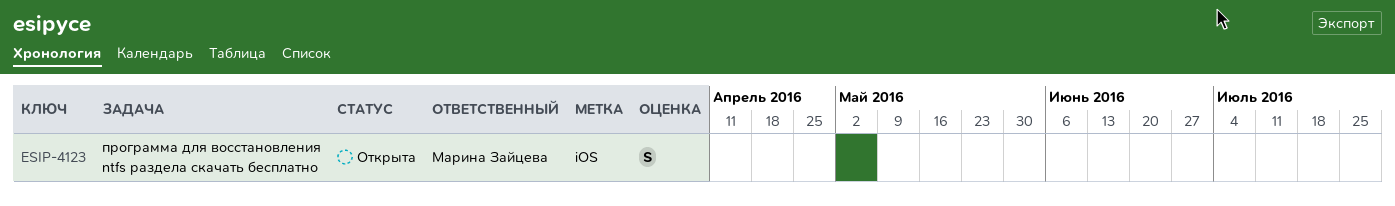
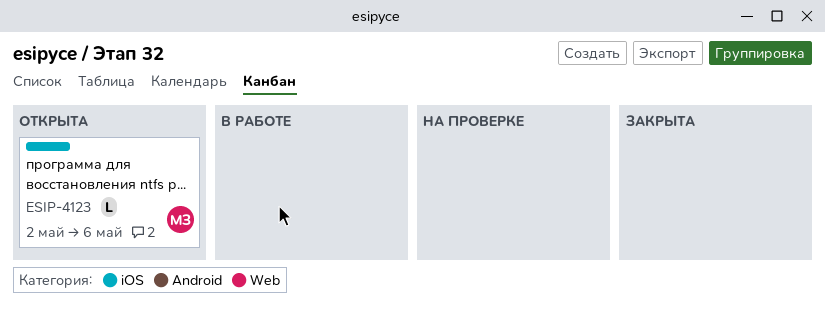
ESIP-4123, estimate: S -> L

